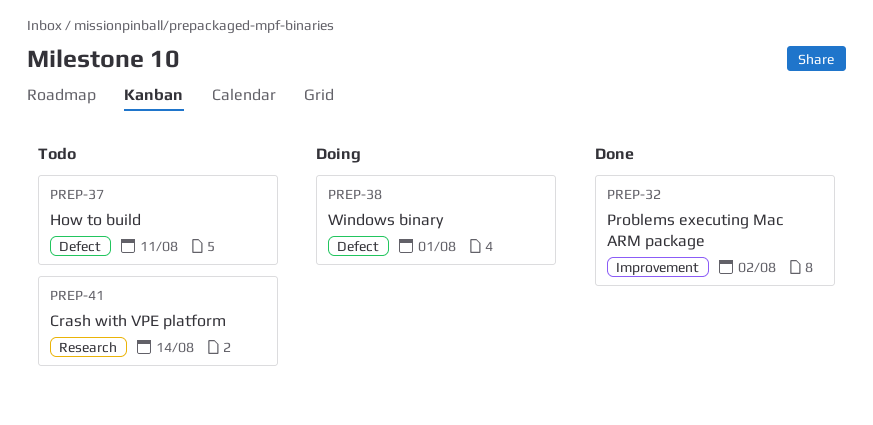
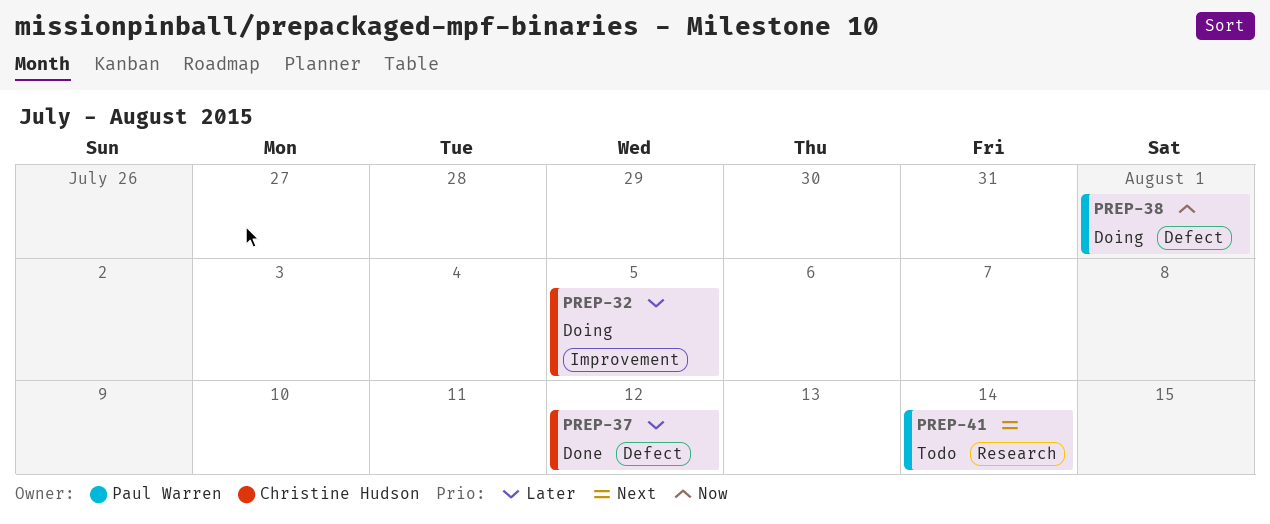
PREP-32, status: Done -> Doing
PREP-32, due: Aug 2 -> Aug 5
PREP-37, status: Todo -> Done
PREP-37, due: Aug 11 -> Aug 12

